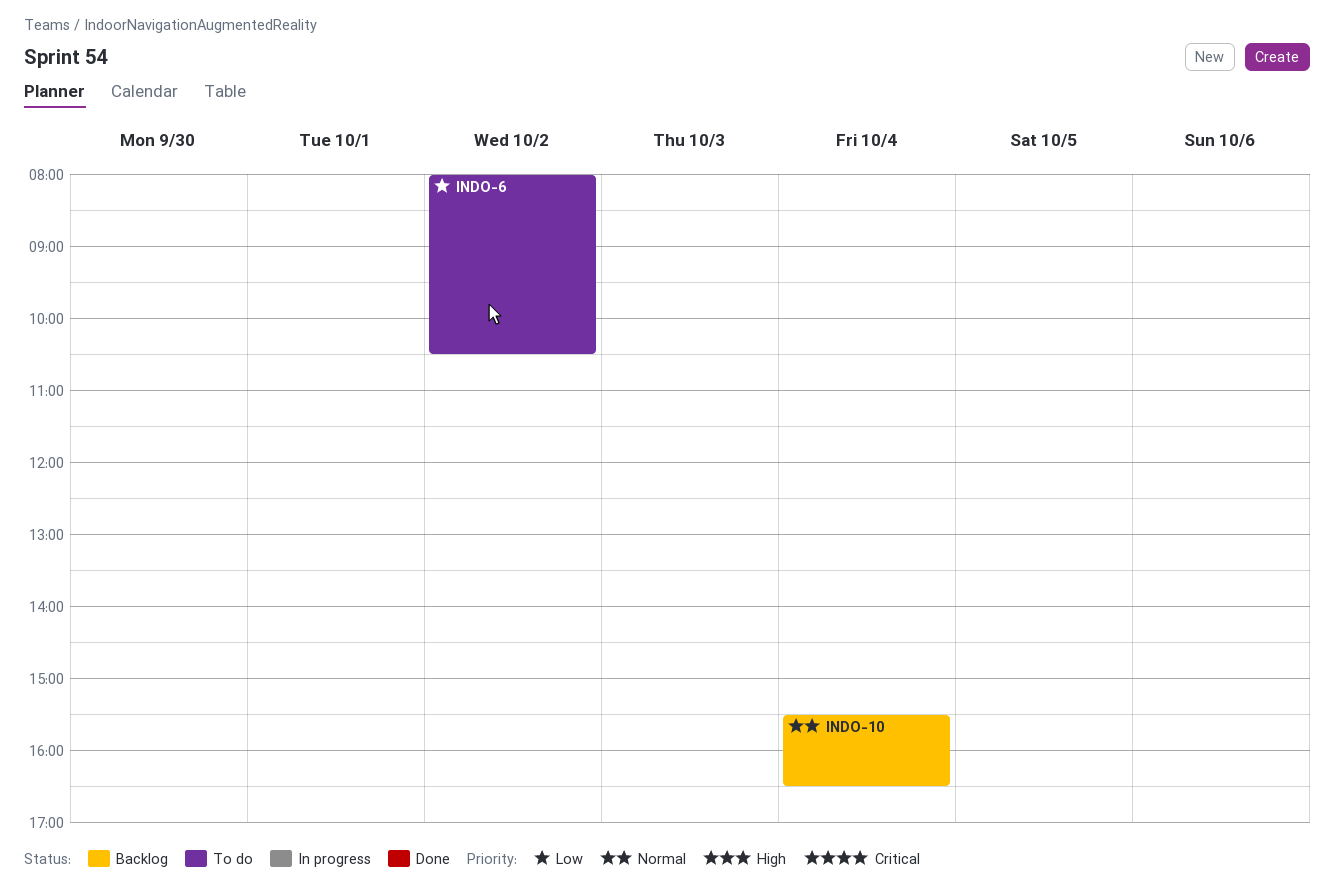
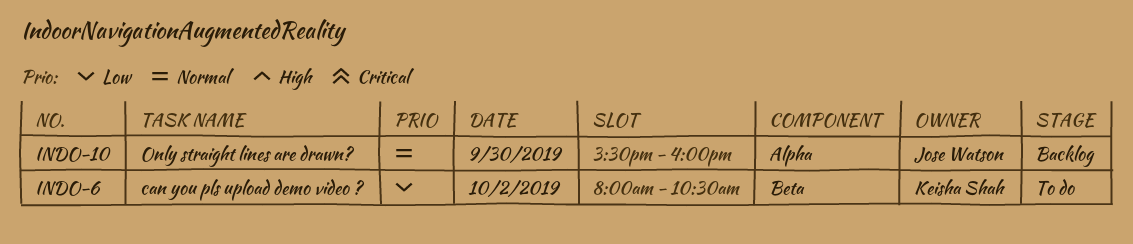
INDO-10, day: Oct 4 -> Sep 30
INDO-10, ends: 16:30 -> 16:00

